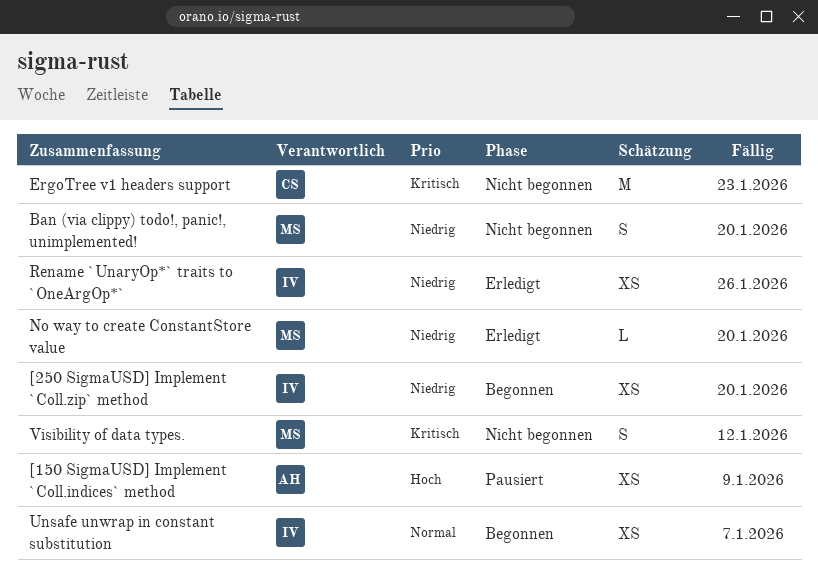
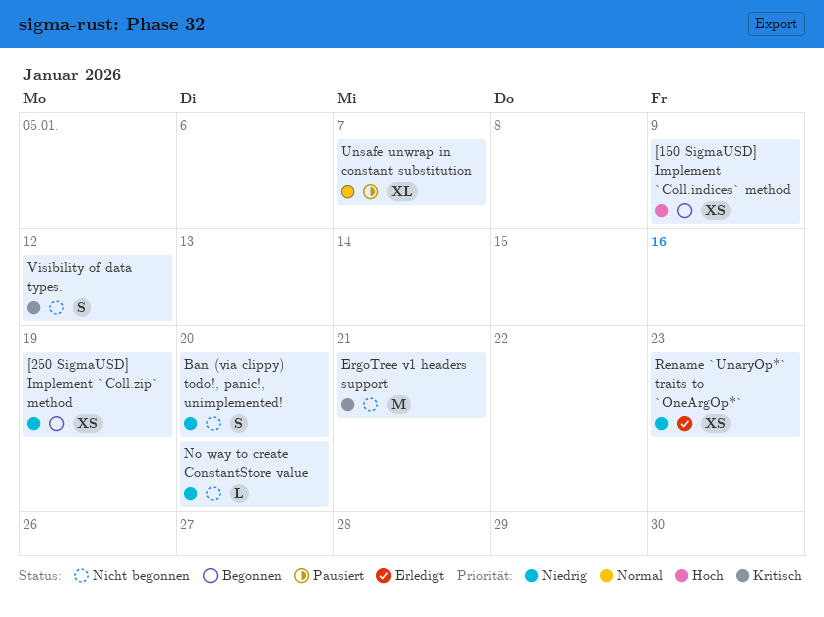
[150 SigmaUSD] Implement `Coll.indices` method, status: Pausiert -> Begonnen
[250 SigmaUSD] Implement `Coll.zip` method, due: Jan 20 -> Jan 19
ErgoTree v1 headers support, due: Jan 23 -> Jan 21
No way to create ConstantStore value, status: Erledigt -> Nicht begonnen
Rename `UnaryOp*` traits to `OneArgOp*`, due: Jan 26 -> Jan 23
Unsafe unwrap in constant substitution, status: Begonnen -> Pausiert
Unsafe unwrap in constant substitution, estimate: XS -> XL

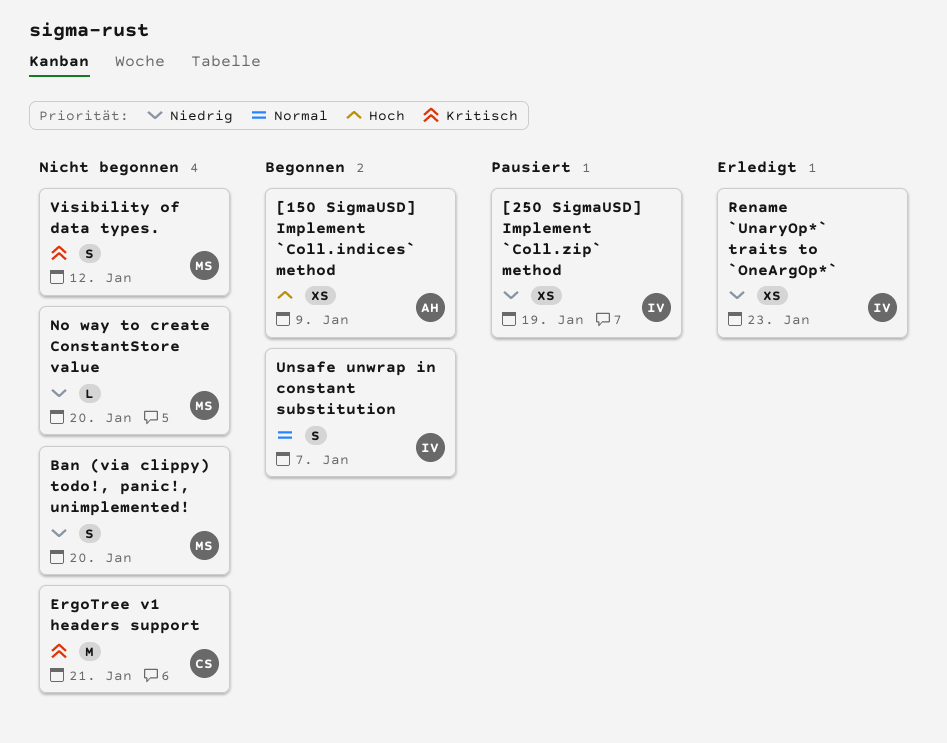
[250 SigmaUSD] Implement `Coll.zip` method, status: Begonnen -> Pausiert
Unsafe unwrap in constant substitution, status: Pausiert -> Begonnen
Unsafe unwrap in constant substitution, estimate: XL -> S

